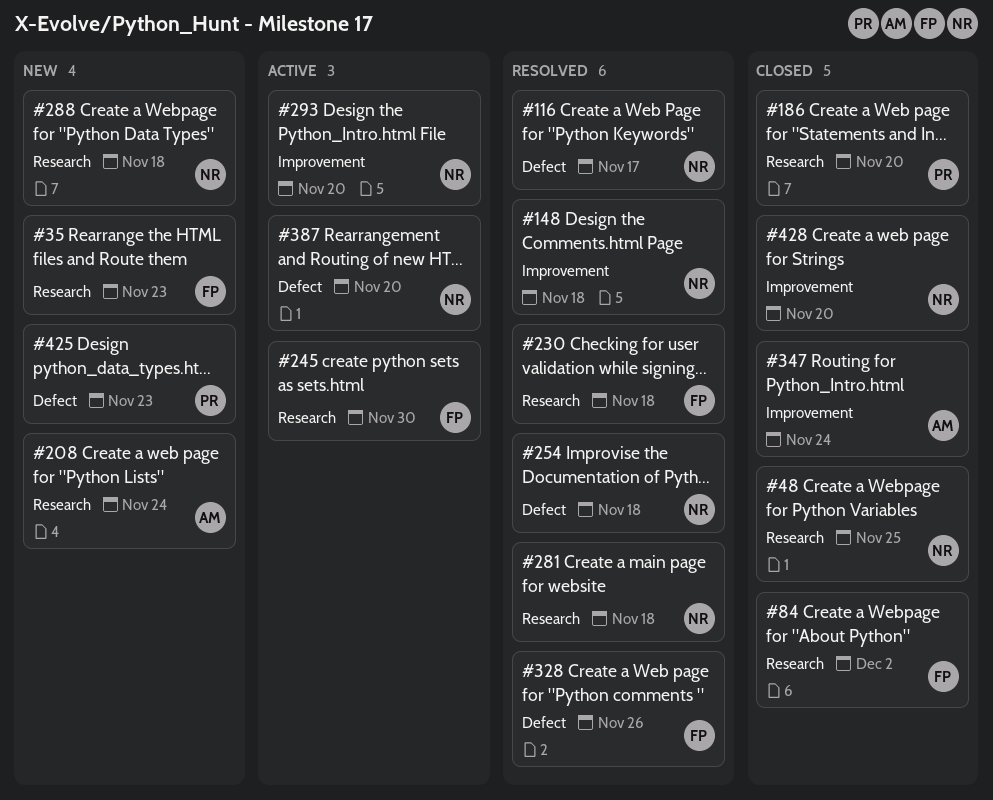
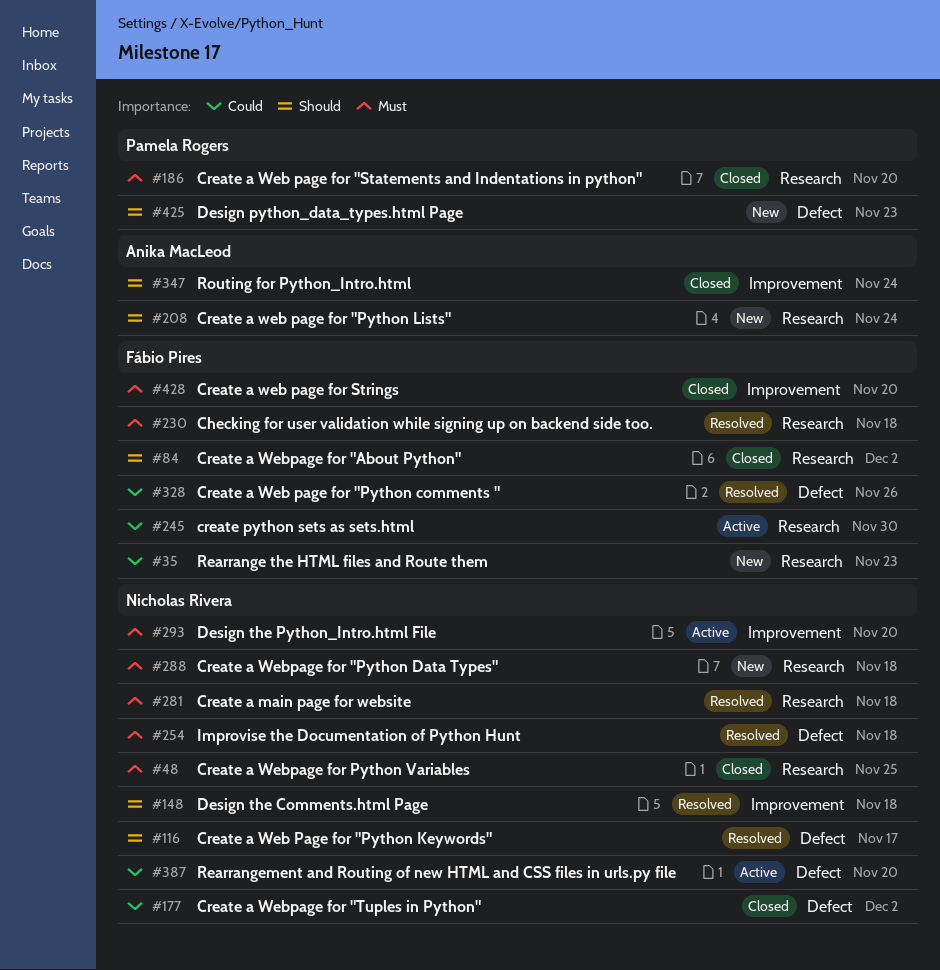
#177: none -> present
#428, owner: Nicholas Rivera -> Fábio Pires

